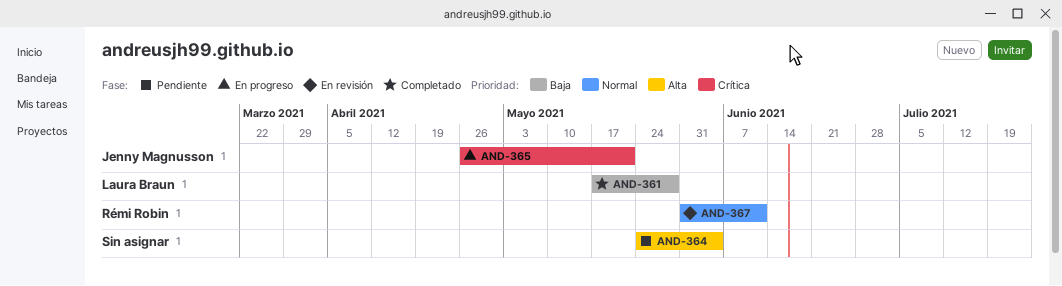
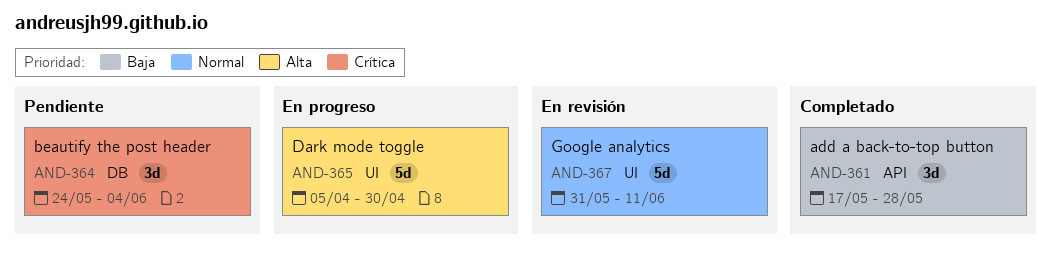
AND-364, priority: Alta -> Crítica
AND-365, priority: Crítica -> Alta
AND-365, start: Apr 26 -> Apr 5
AND-365, due: May 21 -> Apr 30

